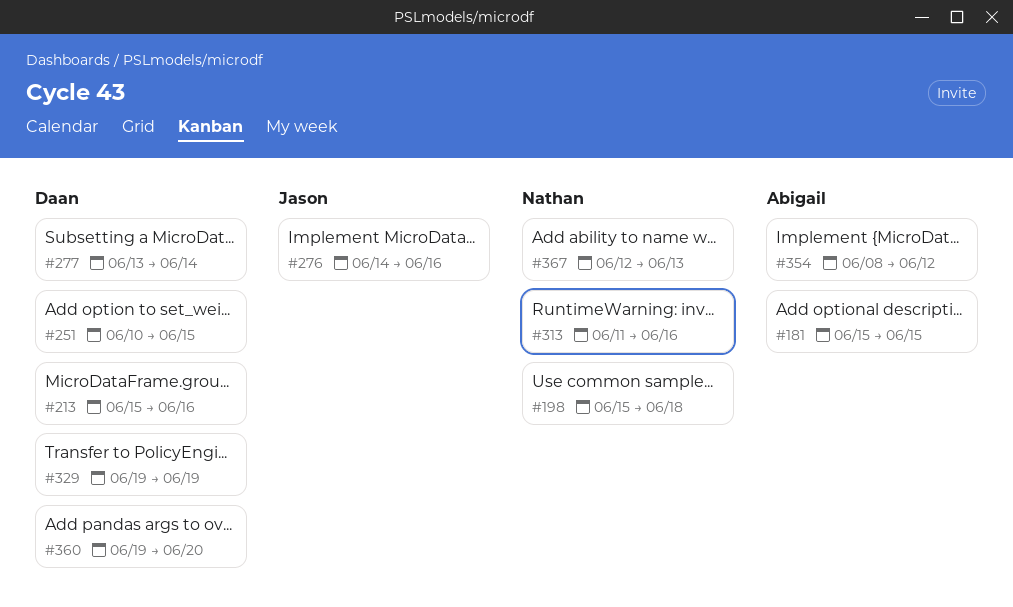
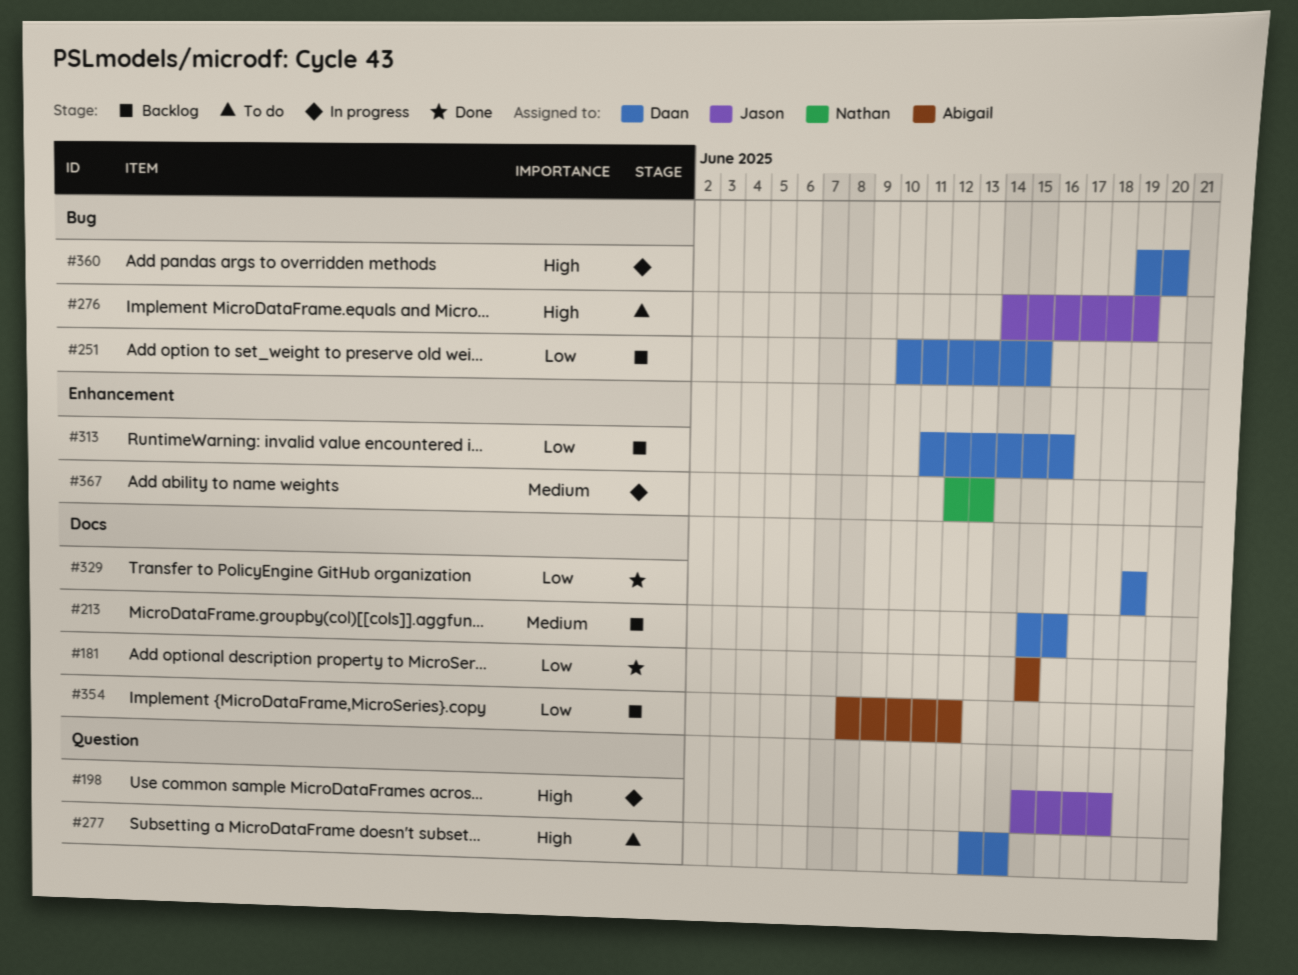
#198, owner: Nathan -> Jason
#276, due: Jun 16 -> Jun 19
#313, owner: Nathan -> Daan

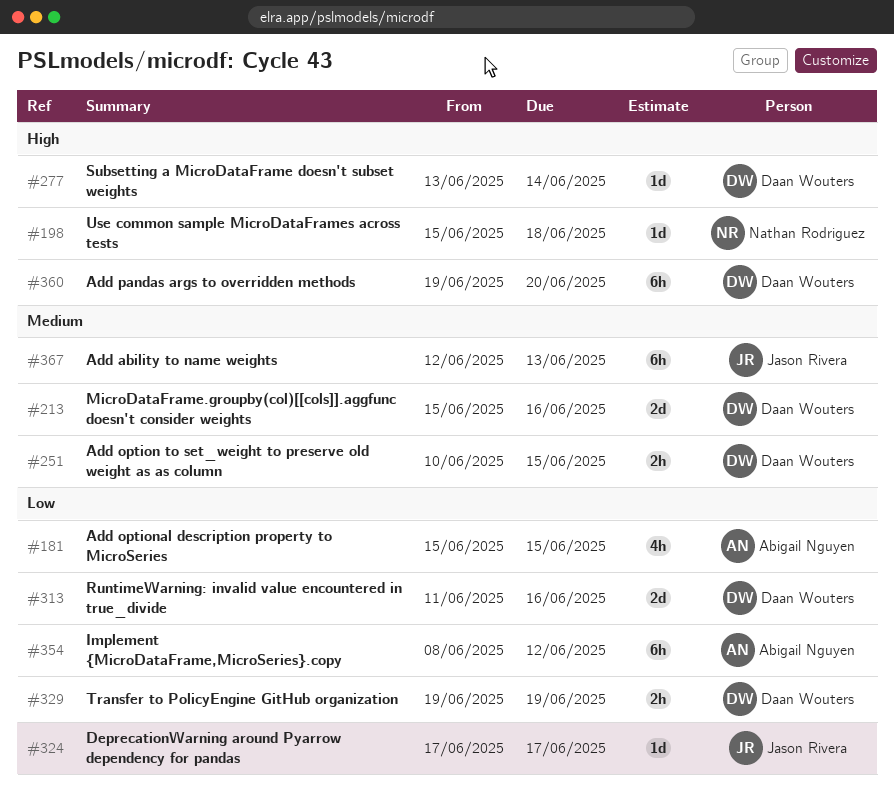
#198, owner: Jason Rivera -> Nathan Rodriguez
#251, priority: Low -> Medium
#276: present -> none
#324: none -> present
#367, owner: Nathan Rodriguez -> Jason Rivera

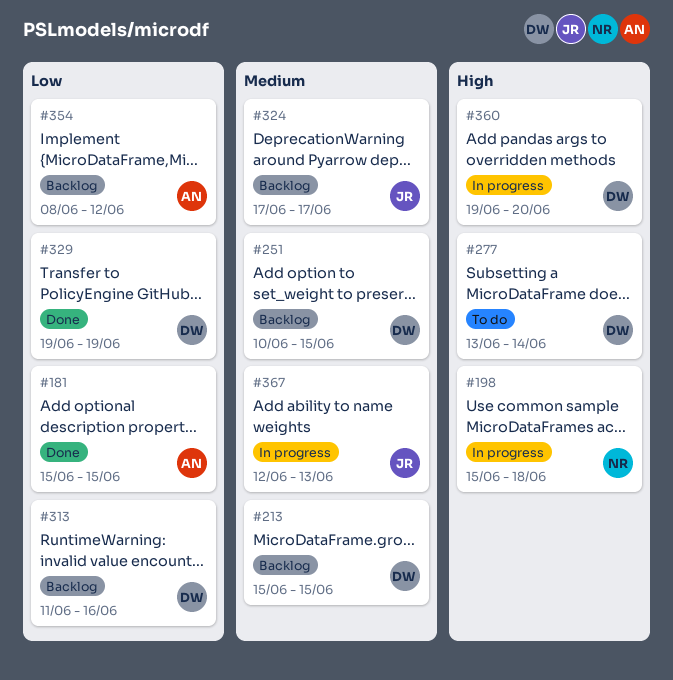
#213, due: Jun 16 -> Jun 15
#324, priority: Low -> Medium

